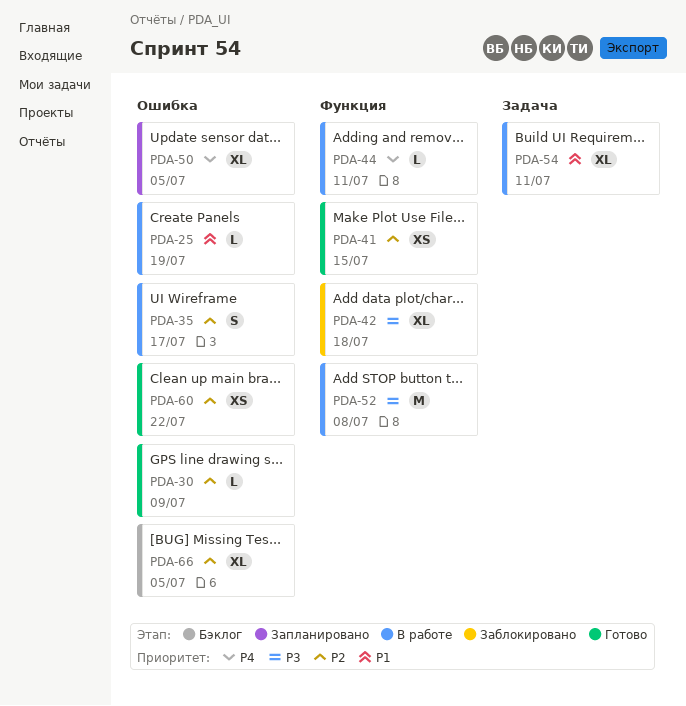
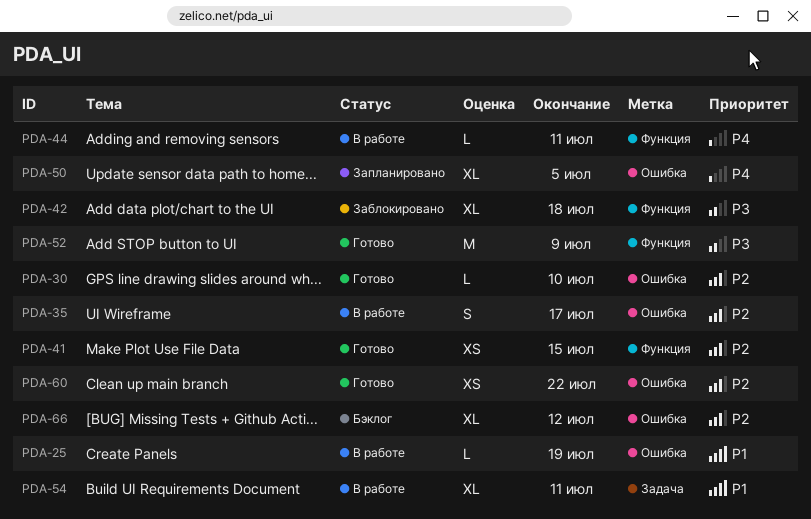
PDA-30, due: Jul 9 -> Jul 10
PDA-52, status: В работе -> Готово
PDA-52, due: Jul 8 -> Jul 9
PDA-66, due: Jul 5 -> Jul 12

